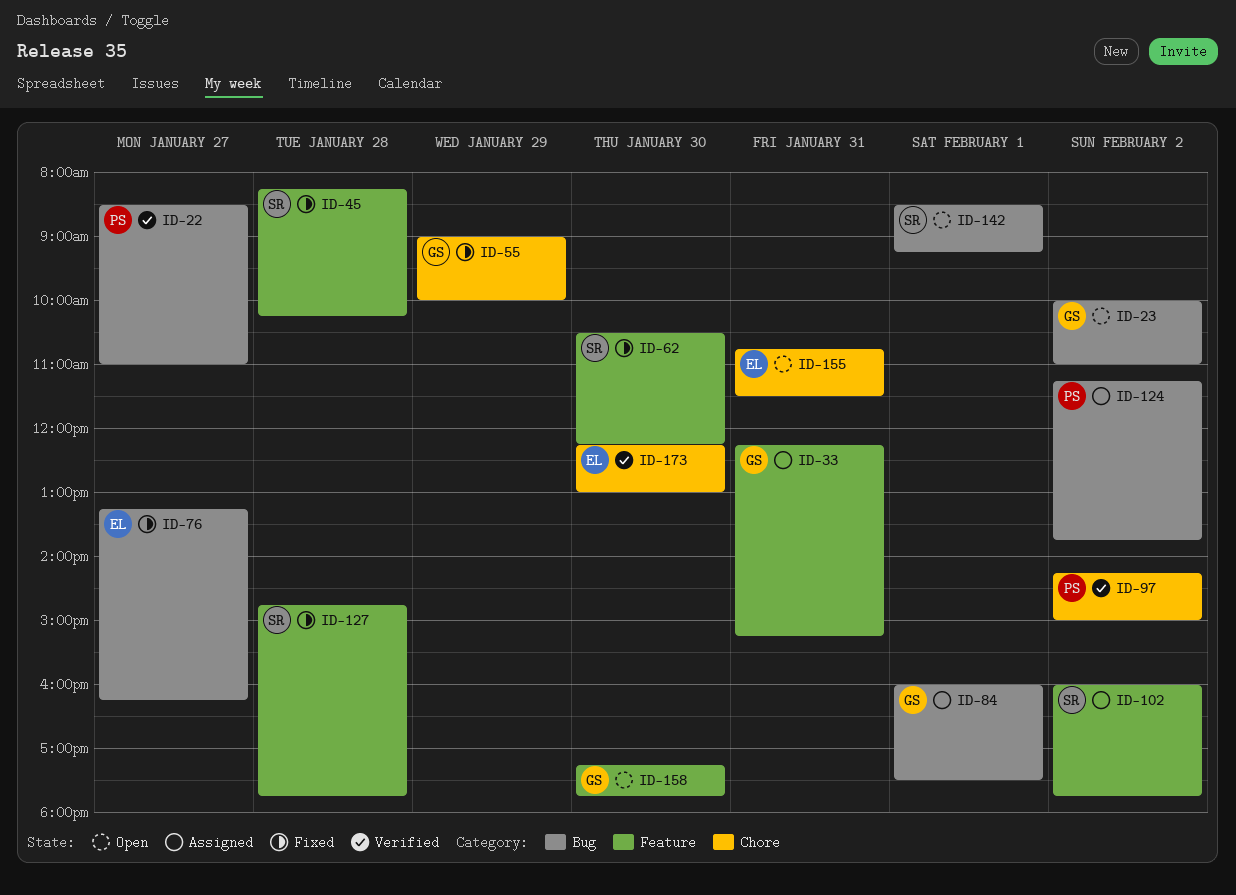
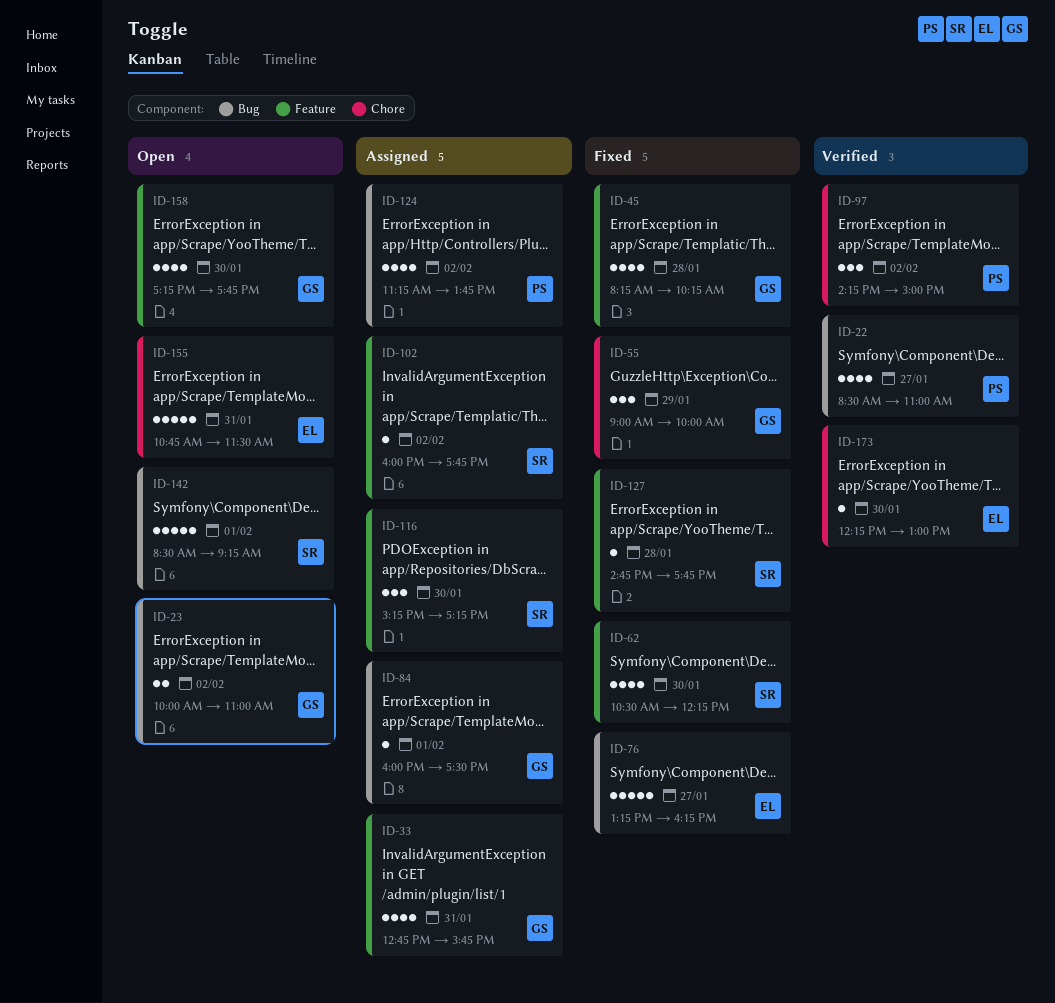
ID-33, begins: 12:15 -> 12:45
ID-33, ends: 15:15 -> 15:45
ID-45, owner: SR -> GS
ID-116: none -> present

